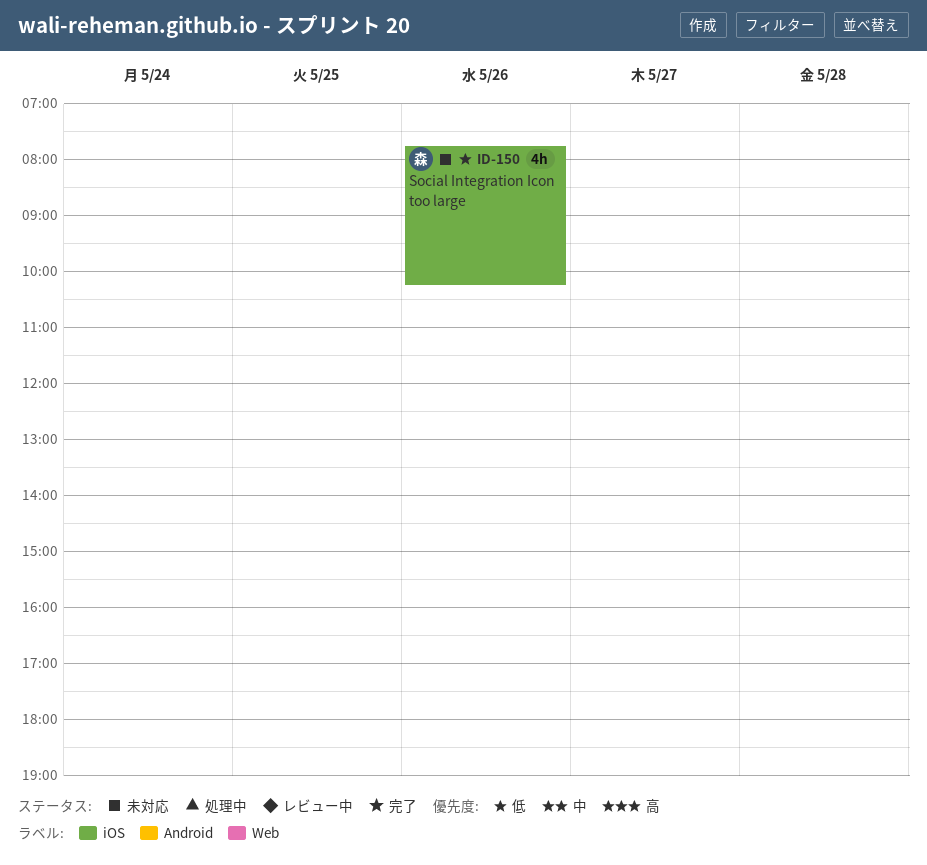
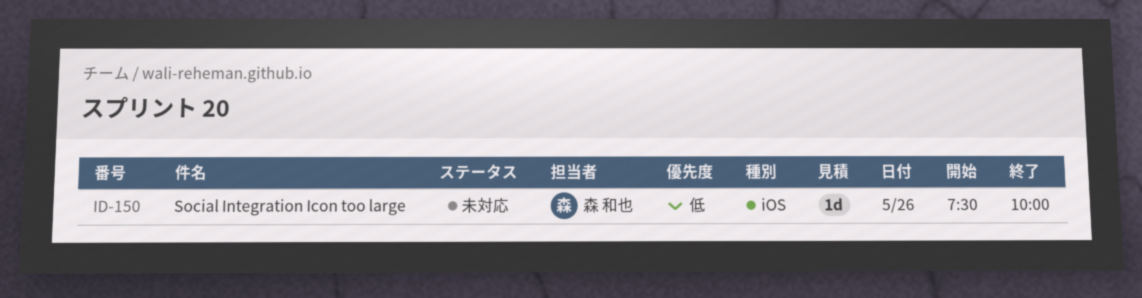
ID-150, estimate: 4h -> 1d
ID-150, begins: 07:45 -> 07:30
ID-150, ends: 10:15 -> 10:00

